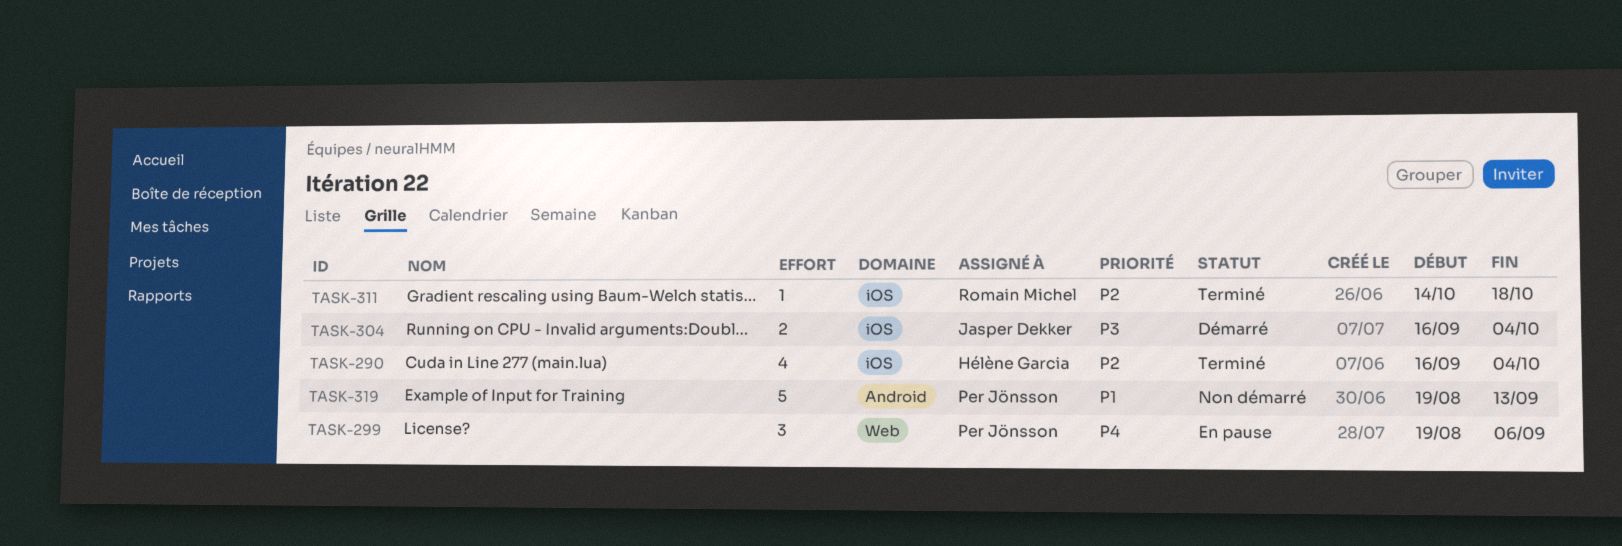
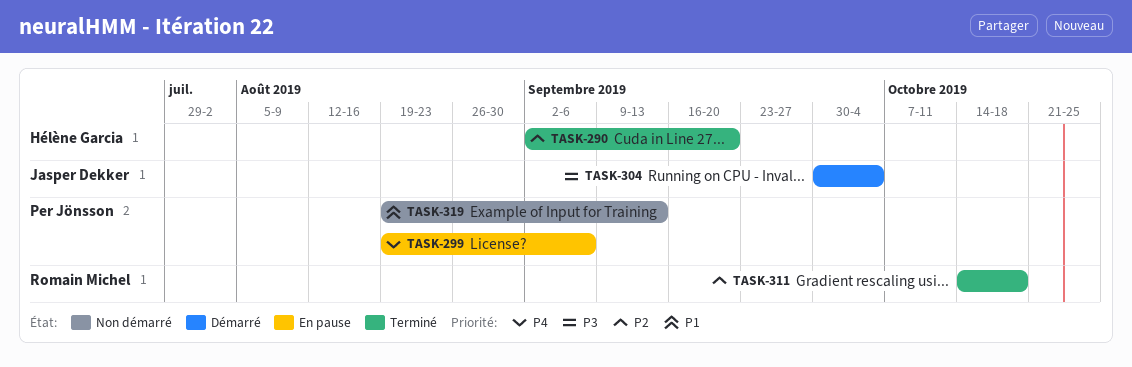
TASK-290, start: Sep 16 -> Sep 2
TASK-290, due: Oct 4 -> Sep 20
TASK-304, start: Sep 16 -> Sep 30

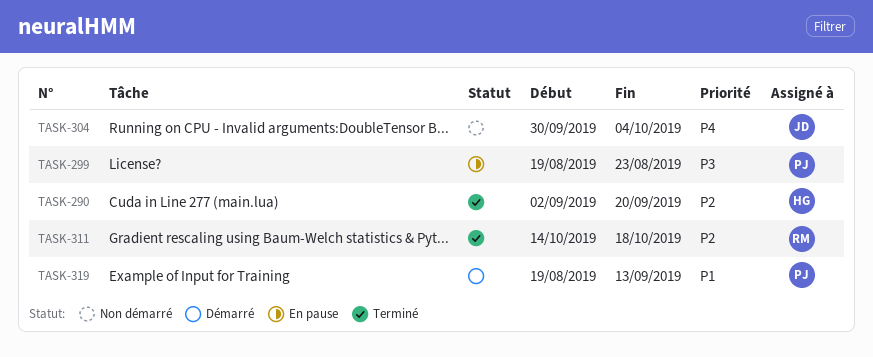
TASK-299, priority: P4 -> P3
TASK-299, due: Sep 6 -> Aug 23
TASK-304, status: Démarré -> Non démarré
TASK-304, priority: P3 -> P4
TASK-319, status: Non démarré -> Démarré

